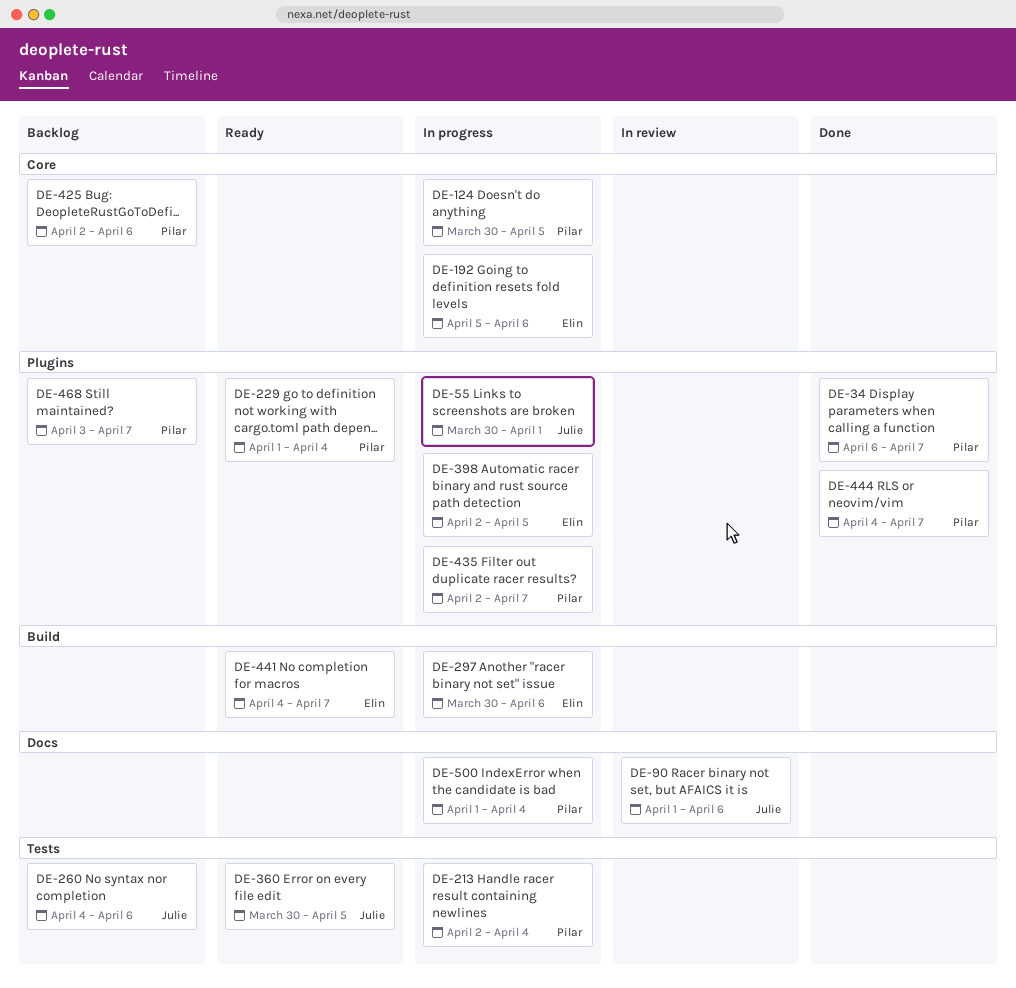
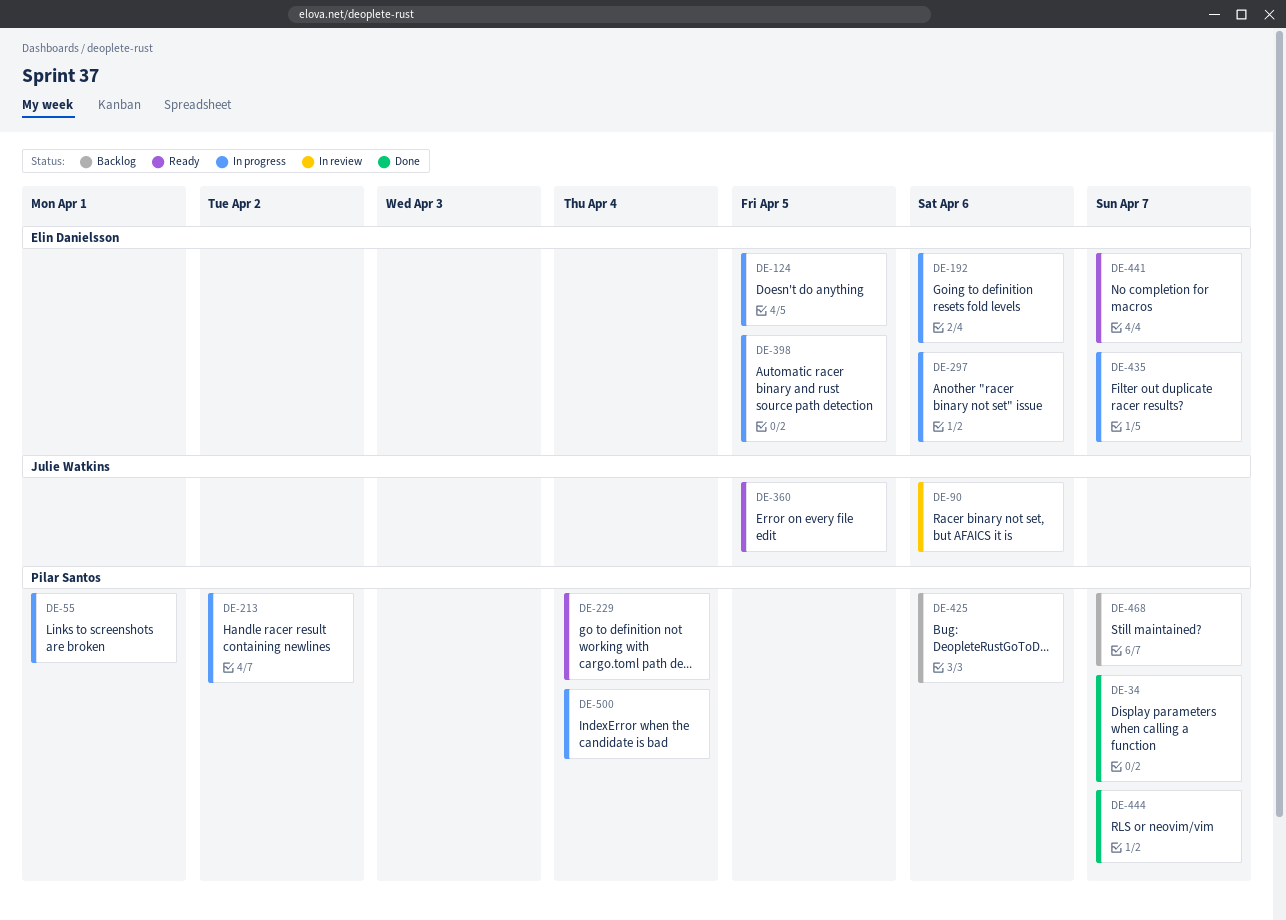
DE-55, owner: Julie Watkins -> Pilar Santos
DE-124, owner: Pilar Santos -> Elin Danielsson
DE-213, due: Apr 4 -> Apr 2
DE-260: present -> none
DE-435, owner: Pilar Santos -> Elin Danielsson

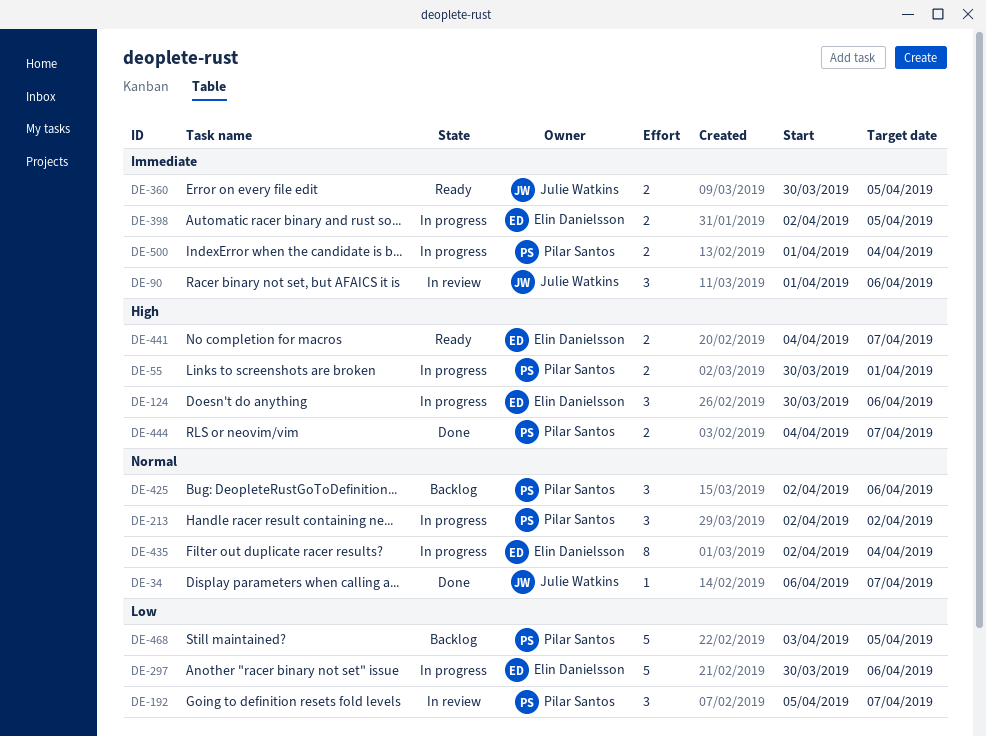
DE-34, owner: Pilar Santos -> Julie Watkins
DE-124, due: Apr 5 -> Apr 6
DE-192, status: In progress -> In review
DE-192, owner: Elin Danielsson -> Pilar Santos
DE-192, due: Apr 6 -> Apr 7
DE-229: present -> none
DE-435, due: Apr 7 -> Apr 4
DE-468, due: Apr 7 -> Apr 5

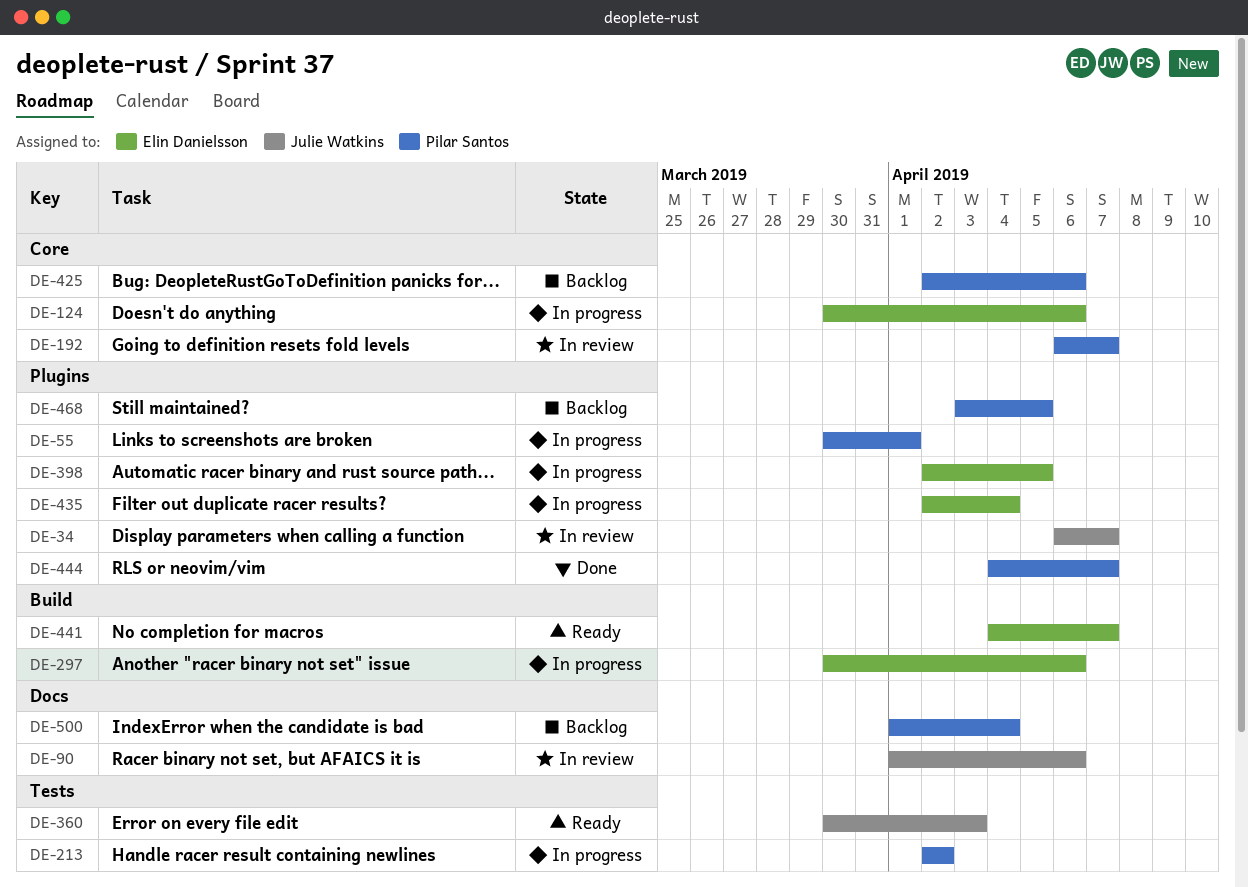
DE-34, status: Done -> In review
DE-192, start: Apr 5 -> Apr 6
DE-360, due: Apr 5 -> Apr 3
DE-500, status: In progress -> Backlog

